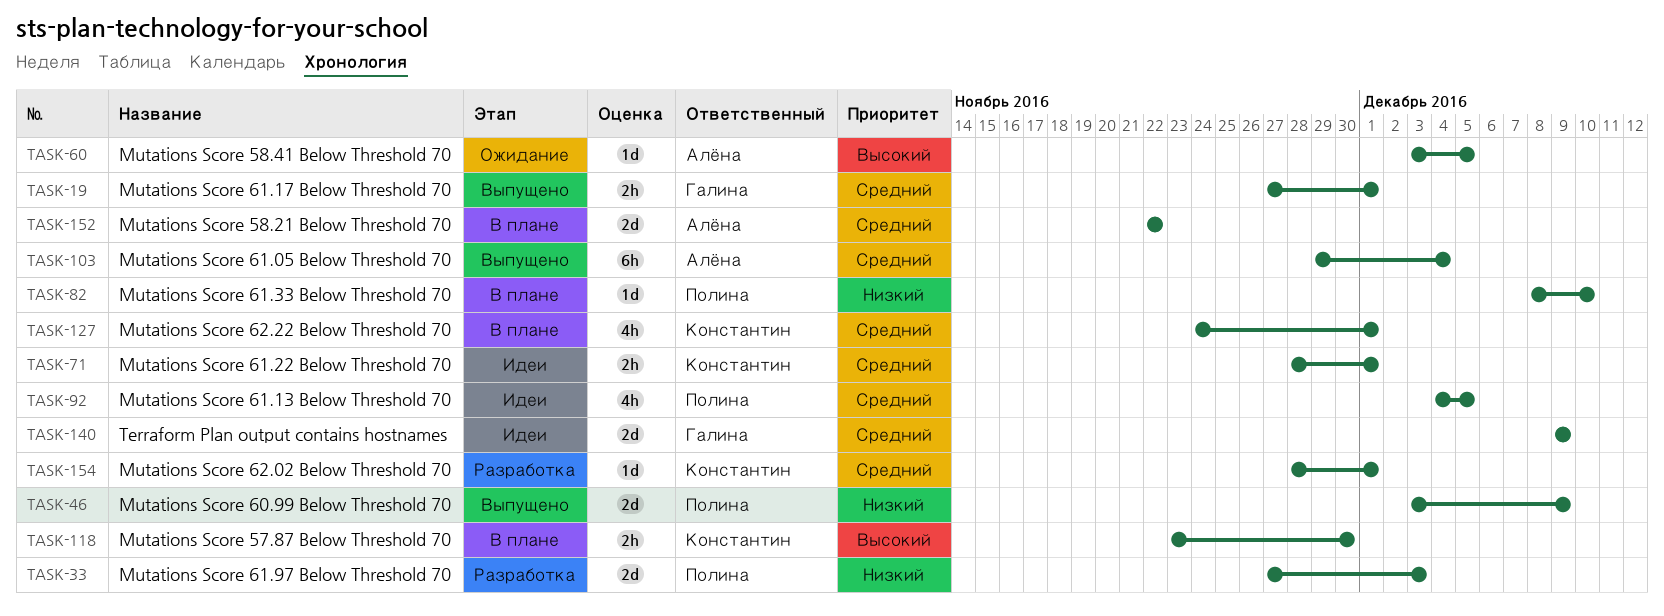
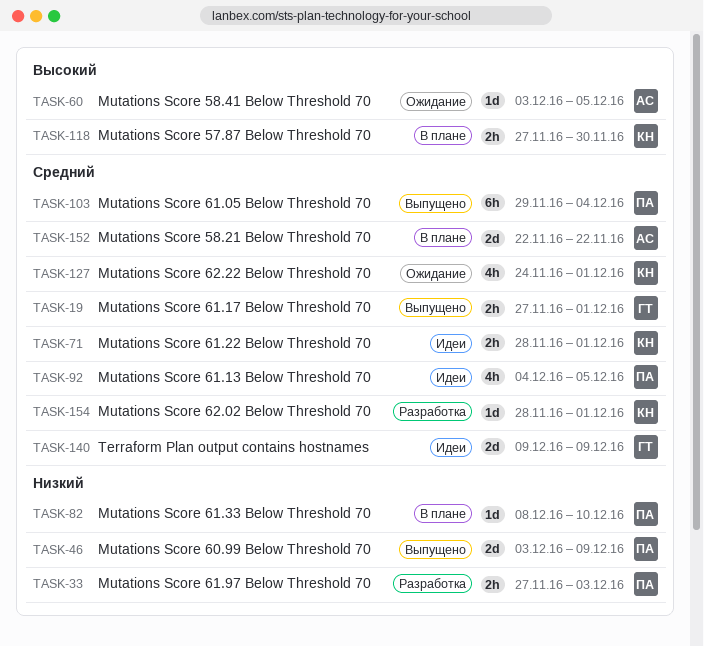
TASK-33, estimate: 2d -> 2h
TASK-103, owner: Алёна -> Полина
TASK-118, start: Nov 23 -> Nov 27
TASK-127, status: В плане -> Ожидание

